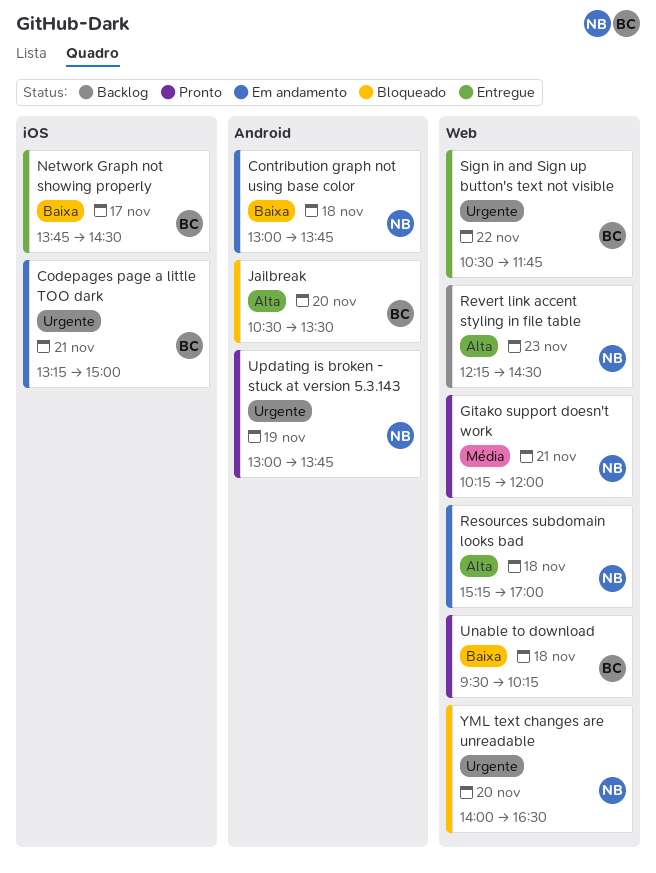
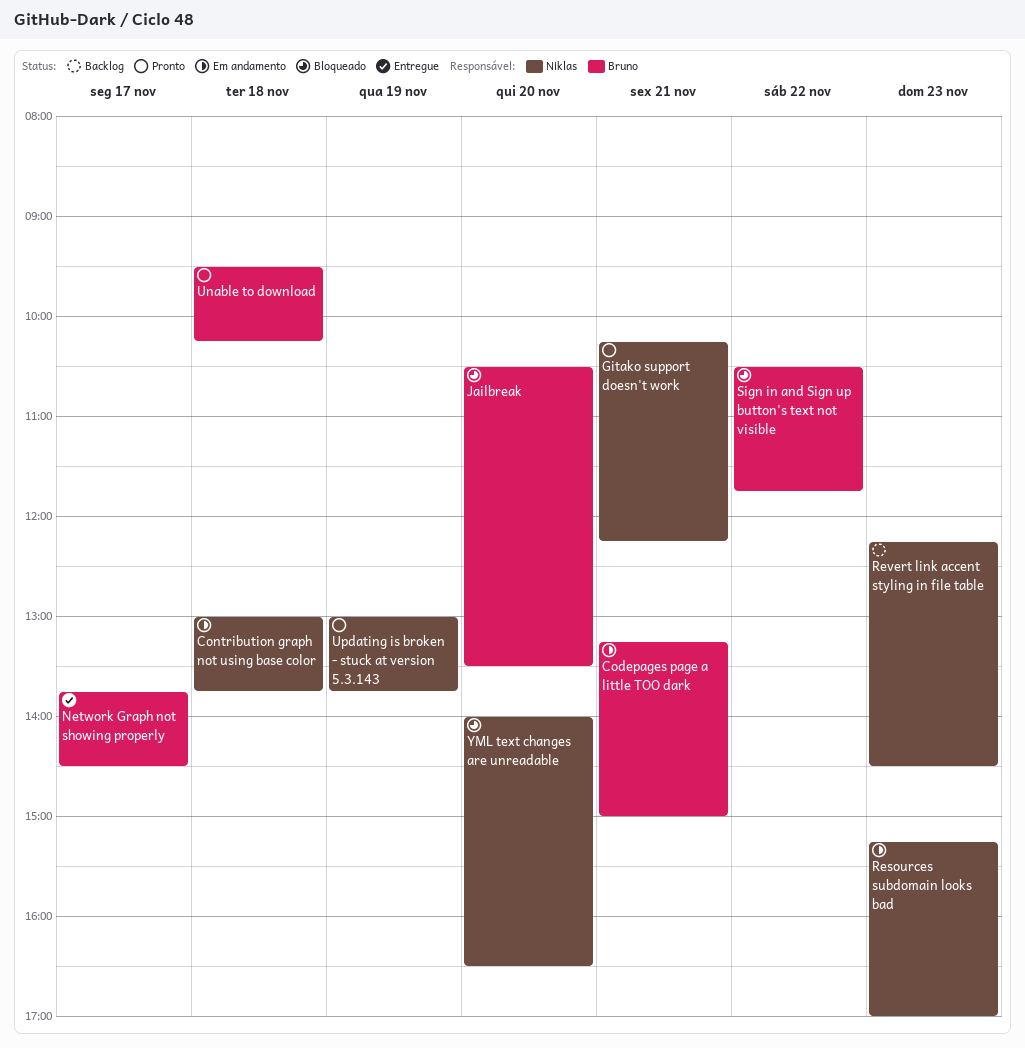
Gitako support doesn't work, ends: 12:00 -> 12:15
Resources subdomain looks bad, day: Nov 18 -> Nov 23
Sign in and Sign up button's text not visible, status: Entregue -> Bloqueado

